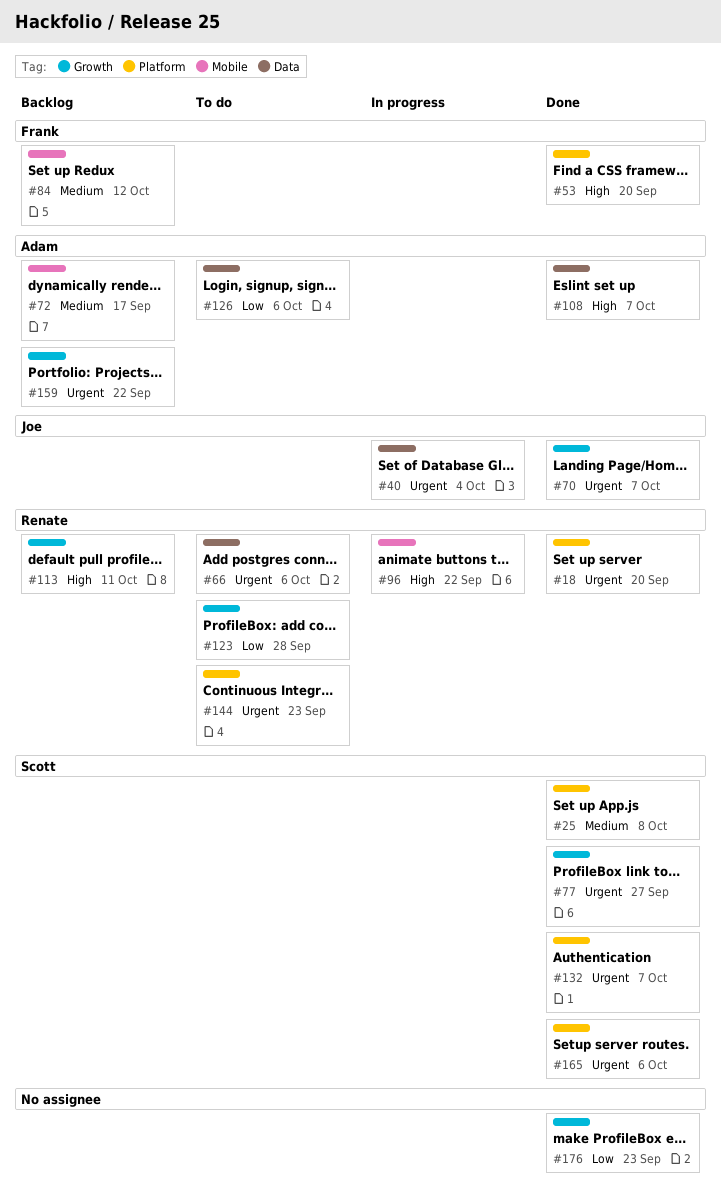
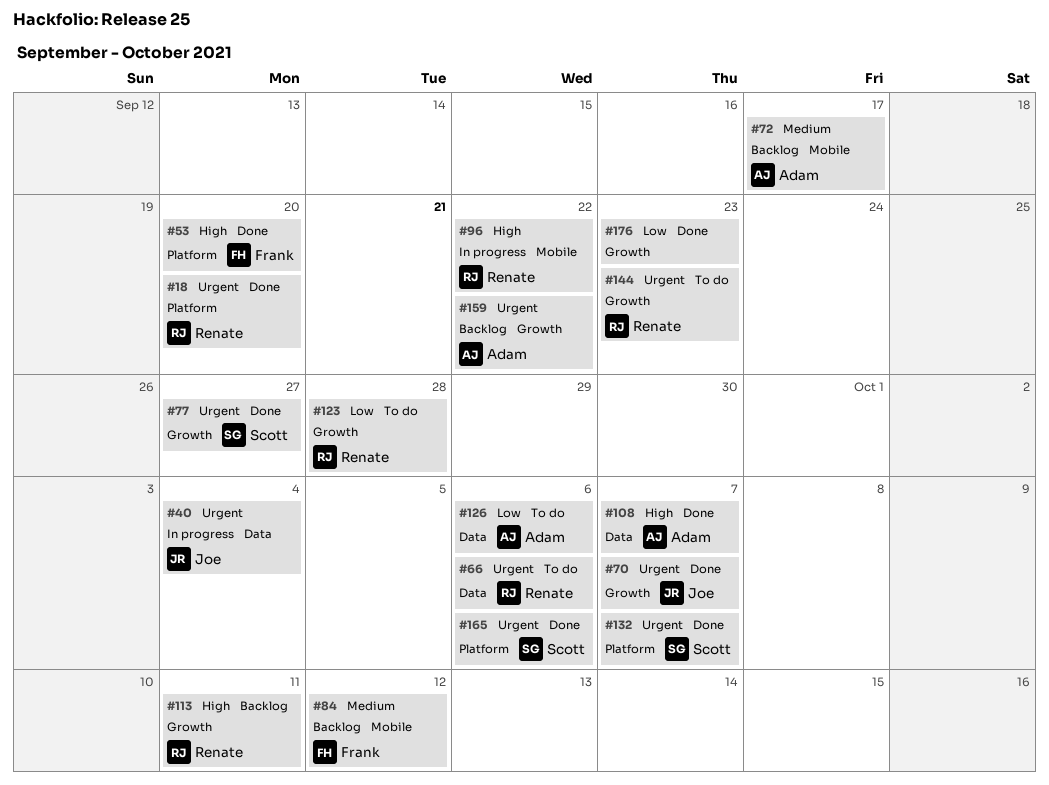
#25: present -> none
#144, label: Platform -> Growth

